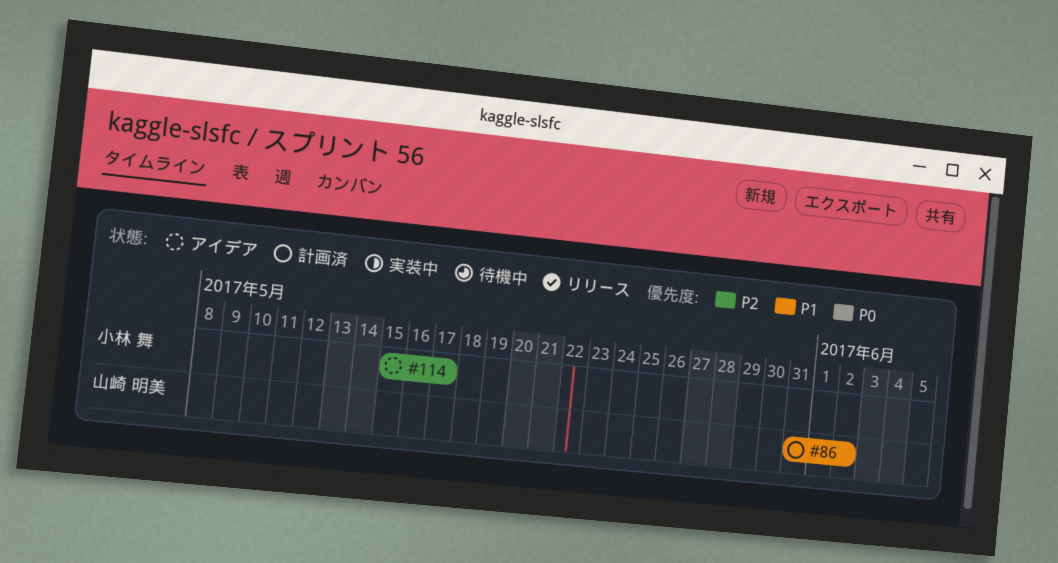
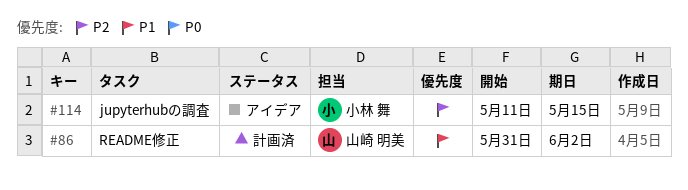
#114, start: May 15 -> May 11
#114, due: May 17 -> May 15

